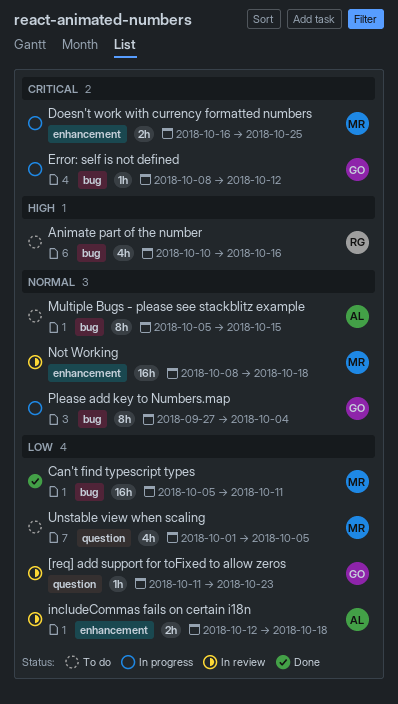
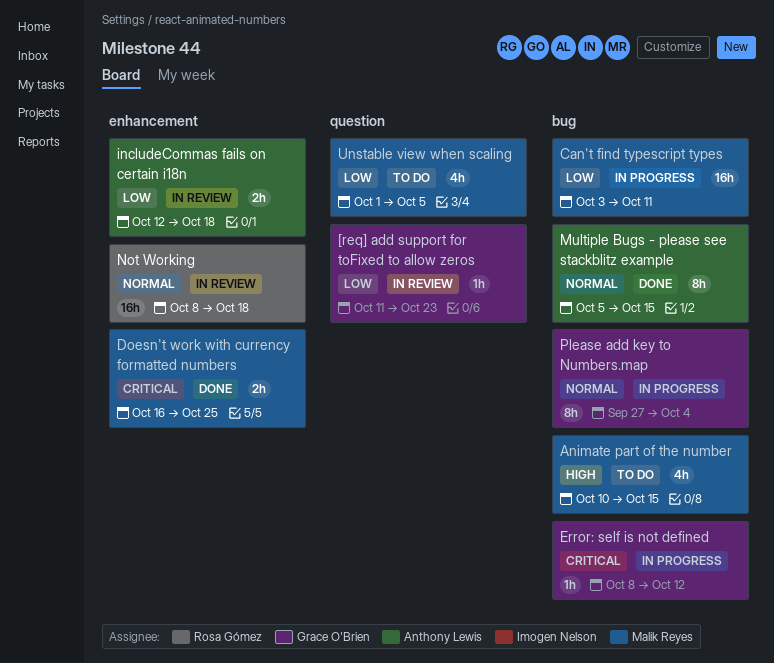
Animate part of the number, owner: Rosa Gómez -> Malik Reyes
Animate part of the number, due: Oct 16 -> Oct 15
Can't find typescript types, status: Done -> In progress
Can't find typescript types, start: Oct 5 -> Oct 3
Doesn't work with currency formatted numbers, status: In progress -> Done
Multiple Bugs - please see stackblitz example, status: To do -> Done
Not Working, owner: Malik Reyes -> Rosa Gómez

